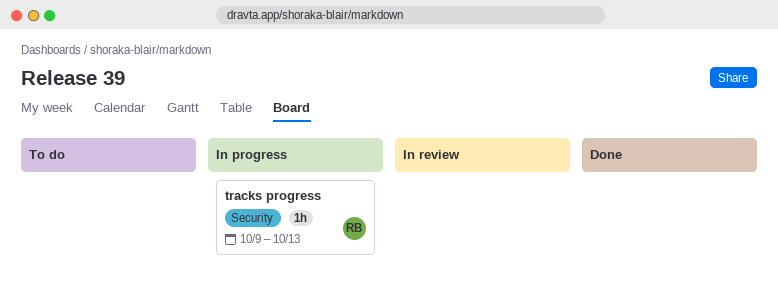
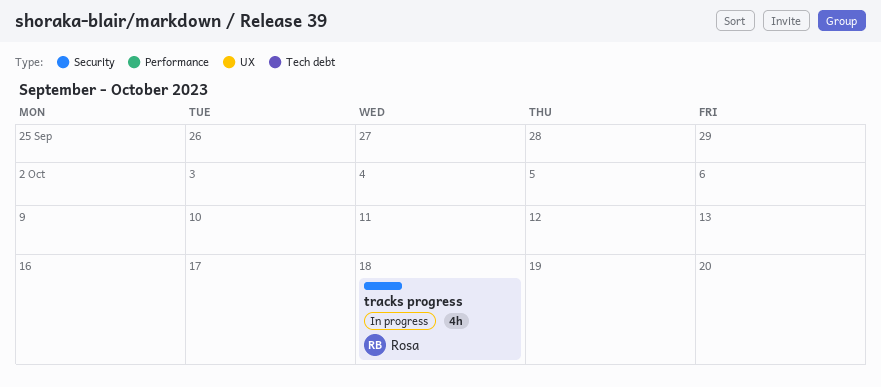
tracks progress, estimate: 1h -> 4h
tracks progress, due: Oct 13 -> Oct 18

